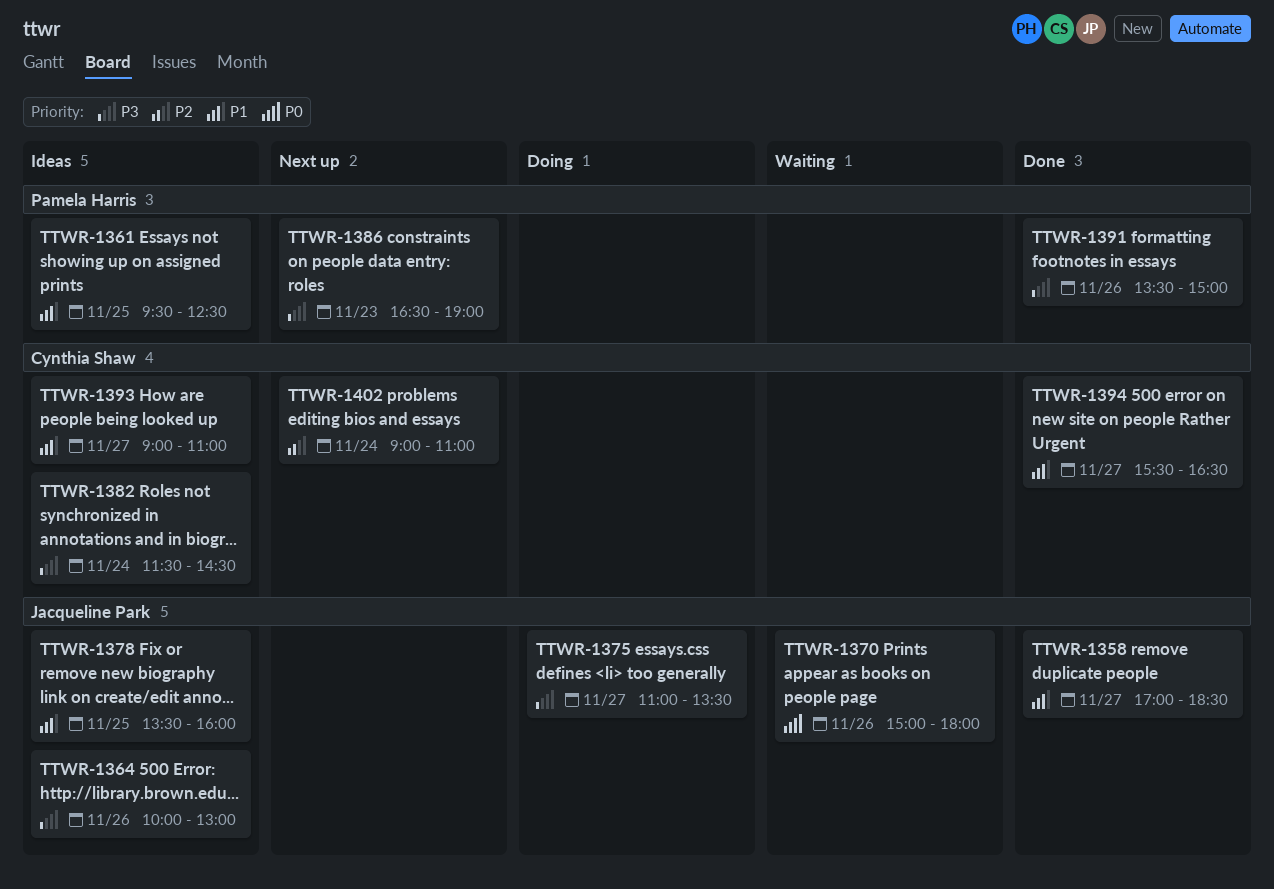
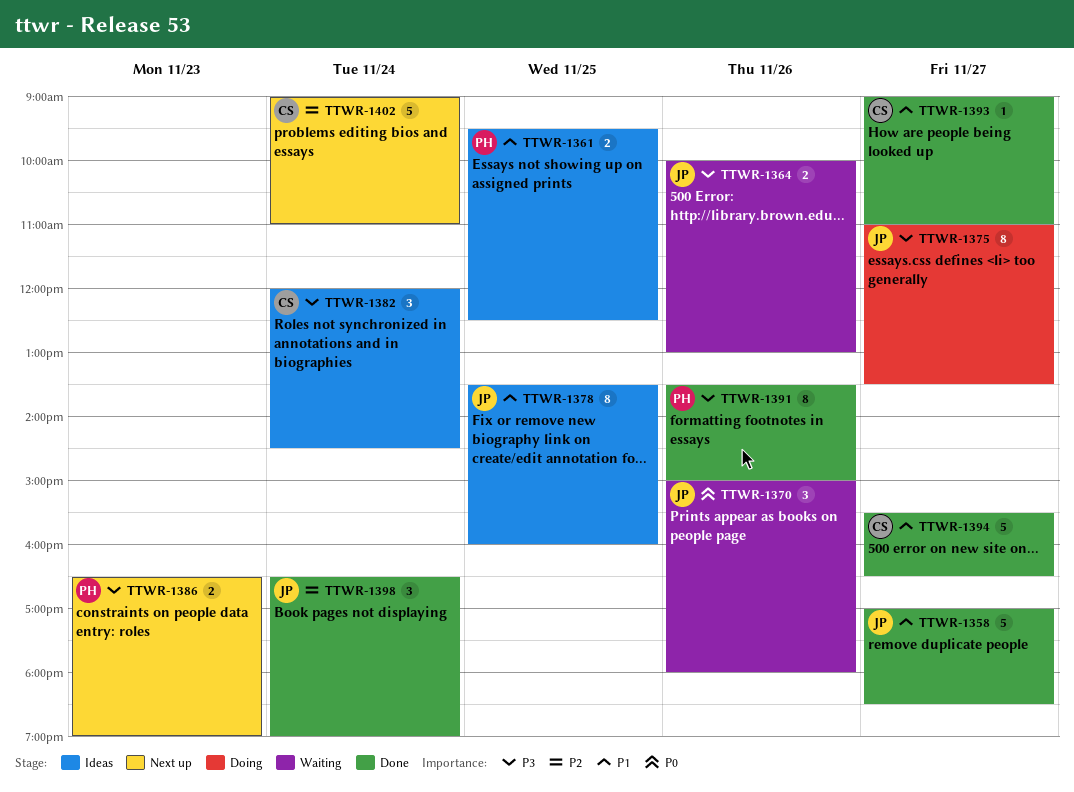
TTWR-1364, status: Ideas -> Waiting
TTWR-1382, begins: 11:30 -> 12:00
TTWR-1393, status: Ideas -> Done
TTWR-1398: none -> present

